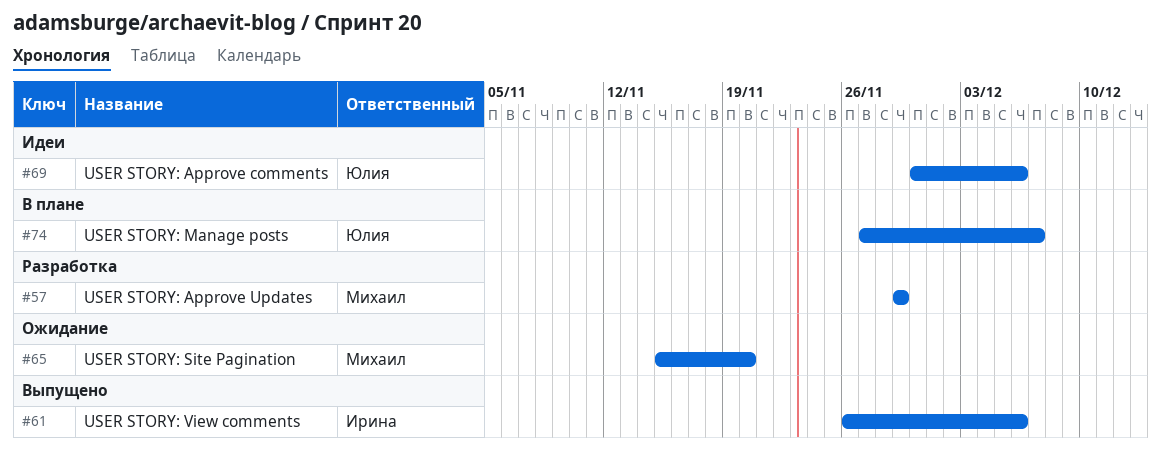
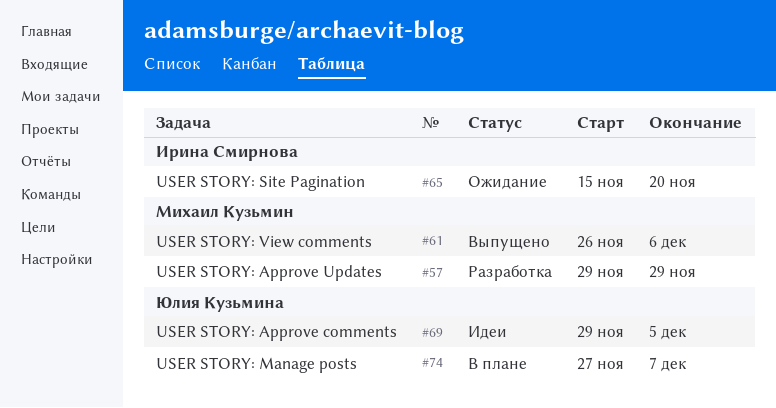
#61, owner: Ирина Смирнова -> Михаил Кузьмин
#65, owner: Михаил Кузьмин -> Ирина Смирнова
#69, start: Nov 30 -> Nov 29
#69, due: Dec 6 -> Dec 5

